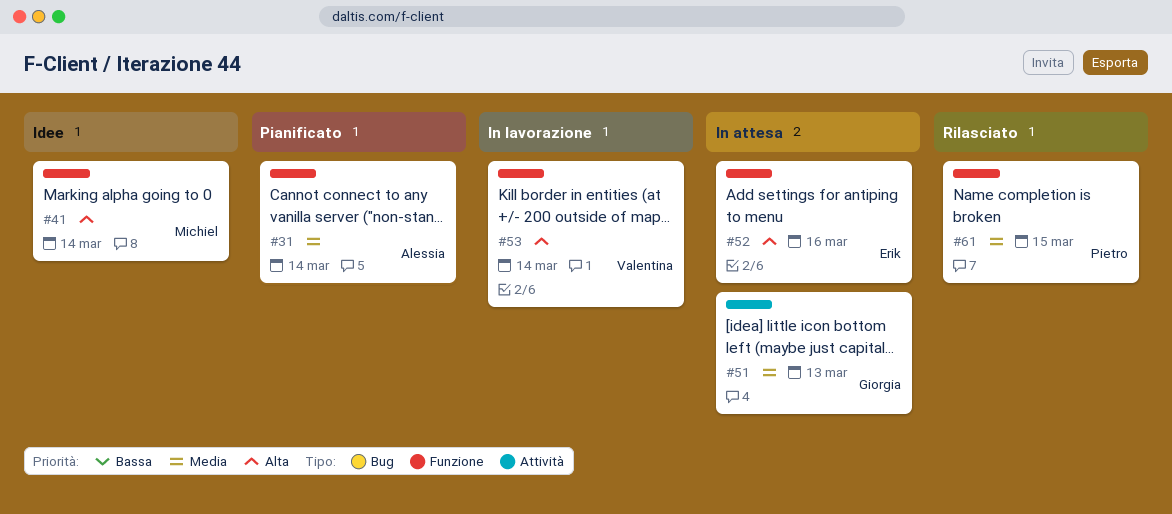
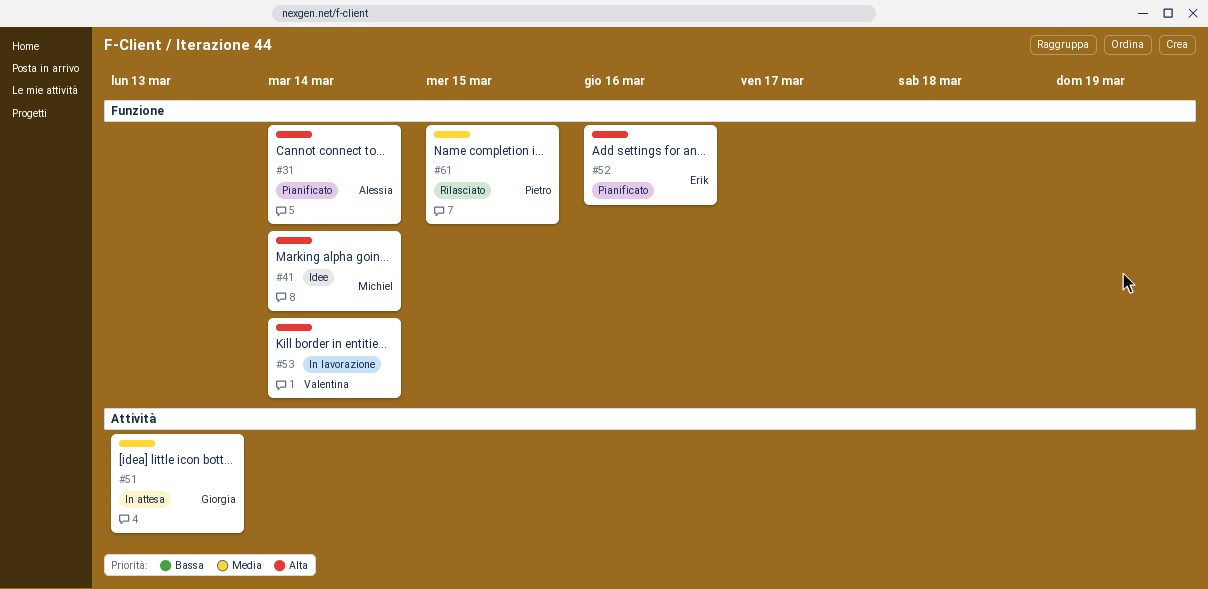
#31, priority: Media -> Alta
#52, status: In attesa -> Pianificato

